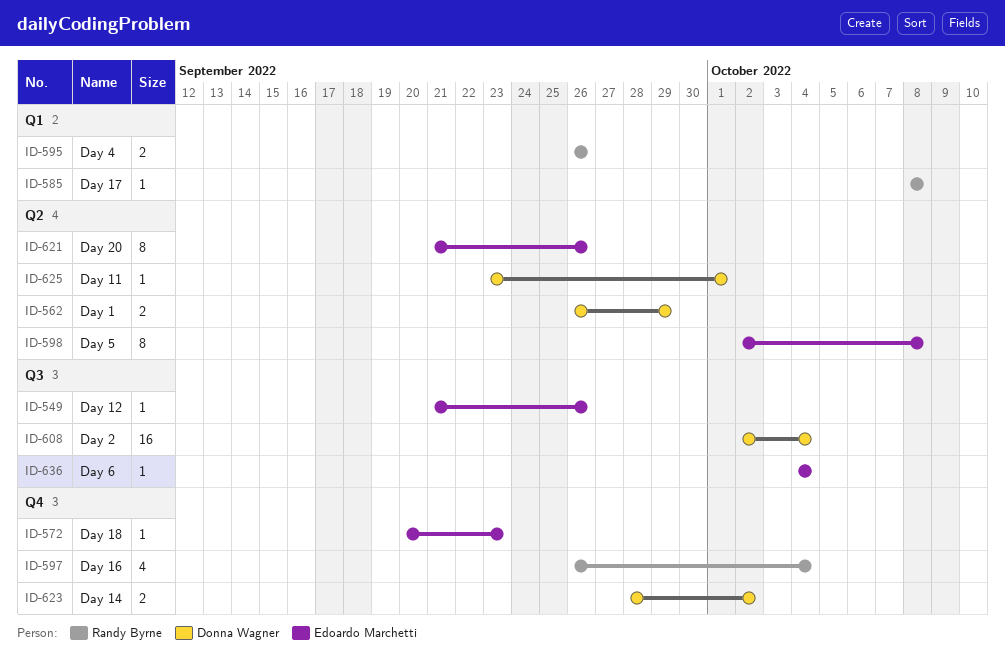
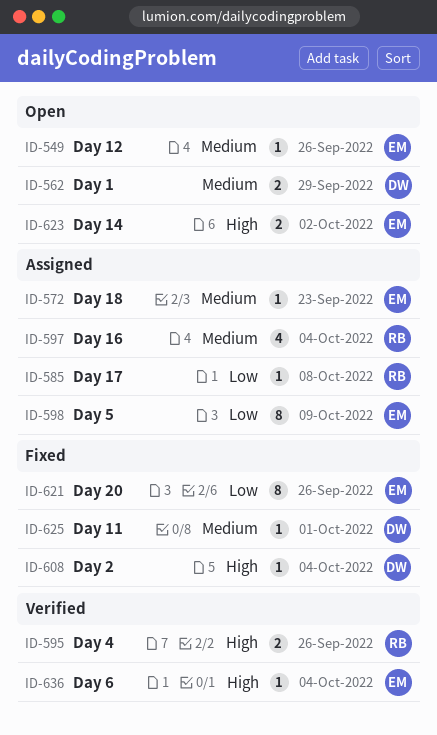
ID-598, due: Oct 8 -> Oct 9
ID-608, estimate: 16 -> 1
ID-623, owner: Donna Wagner -> Edoardo Marchetti

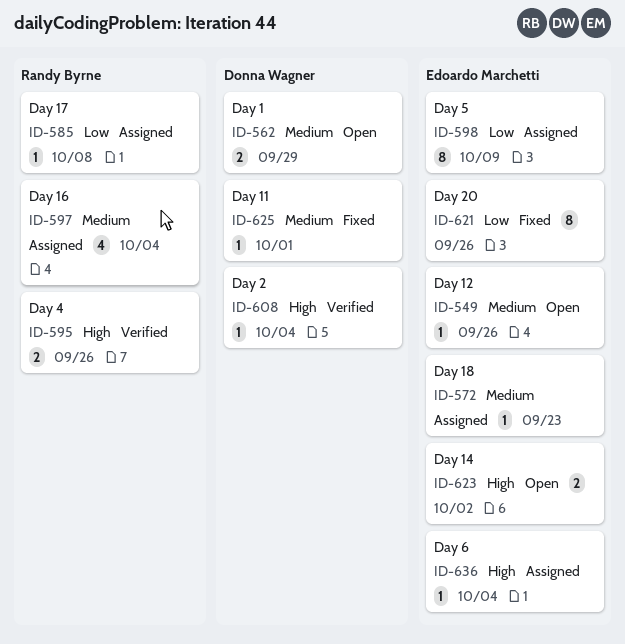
ID-608, status: Fixed -> Verified
ID-636, status: Verified -> Assigned

